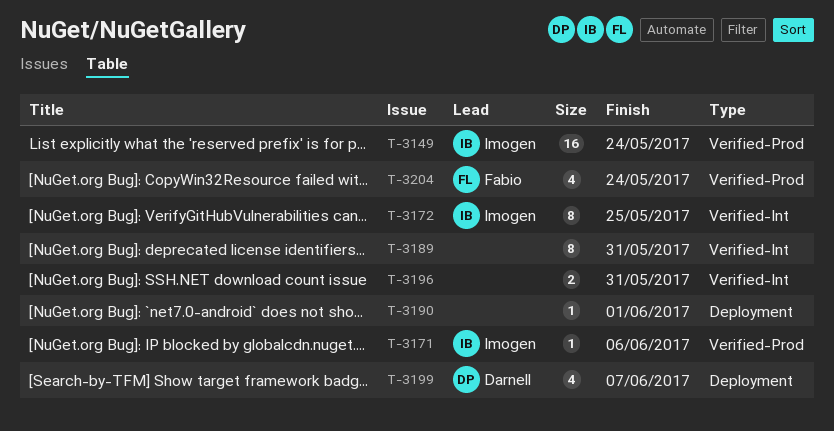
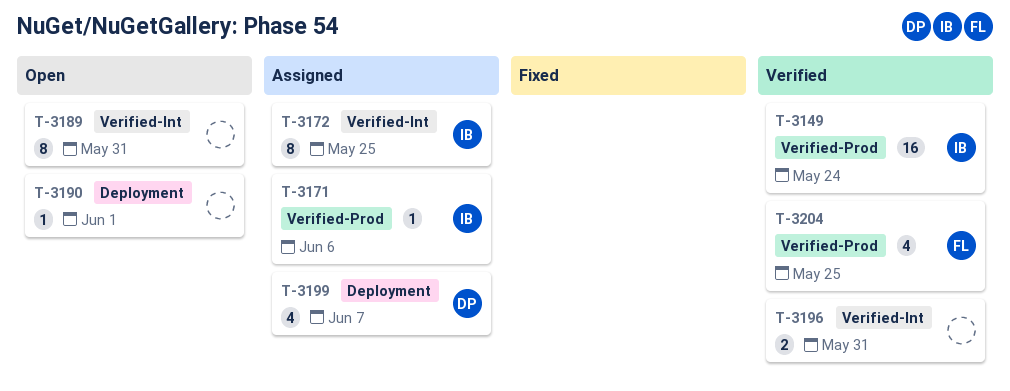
T-3204, due: May 24 -> May 25

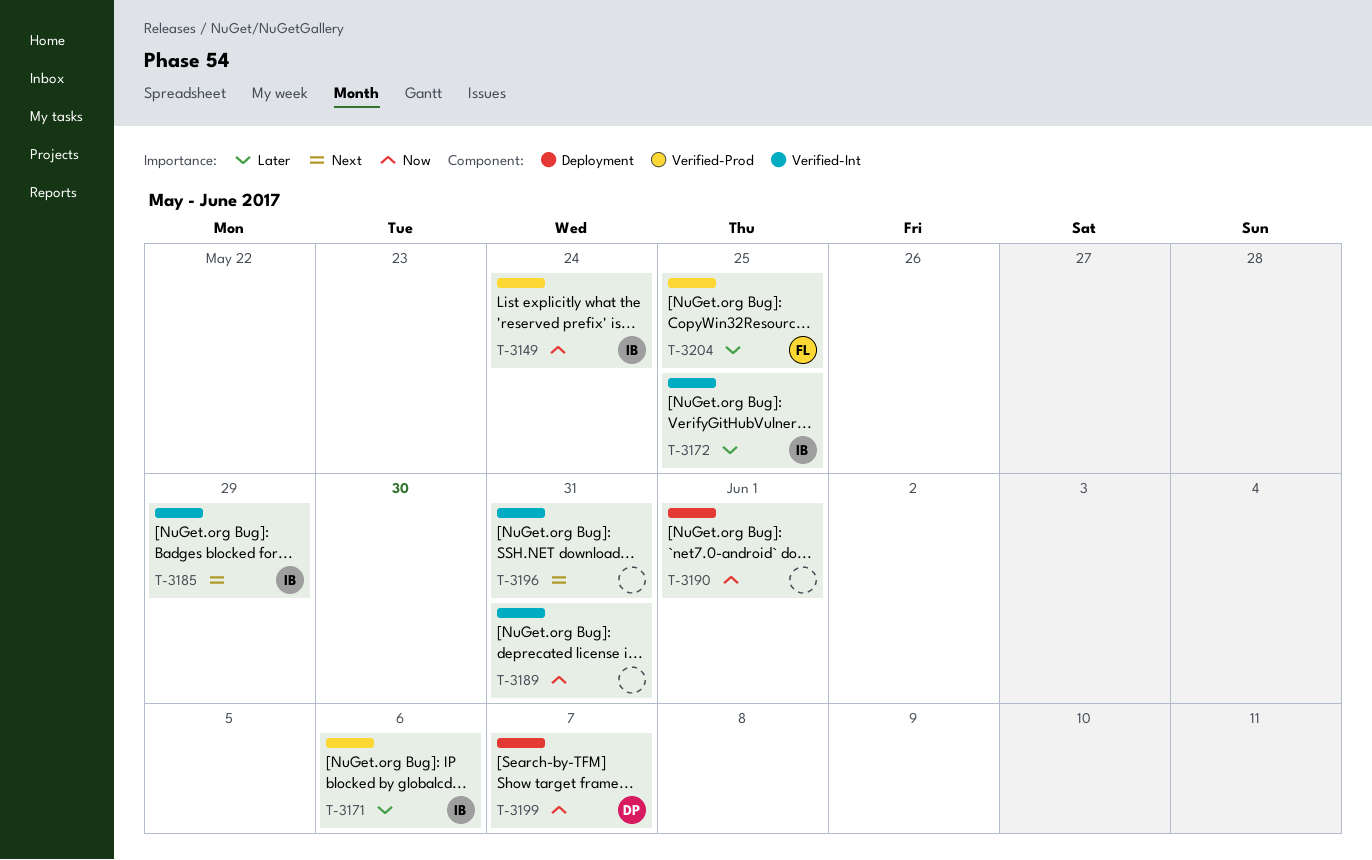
T-3185: none -> present

